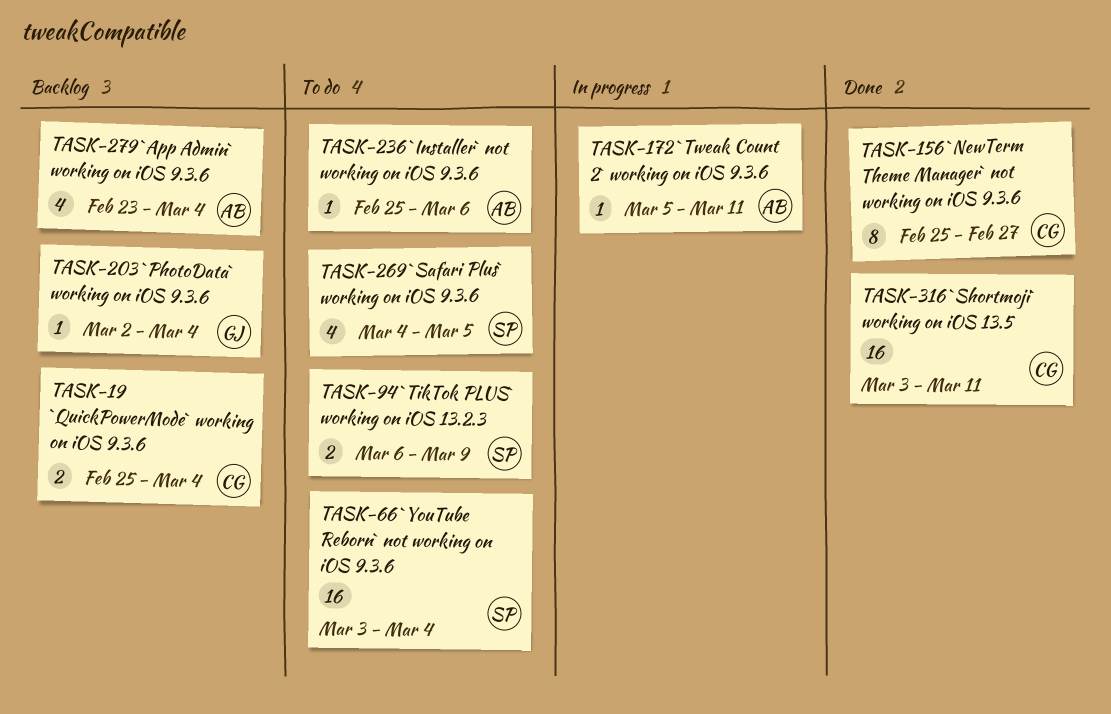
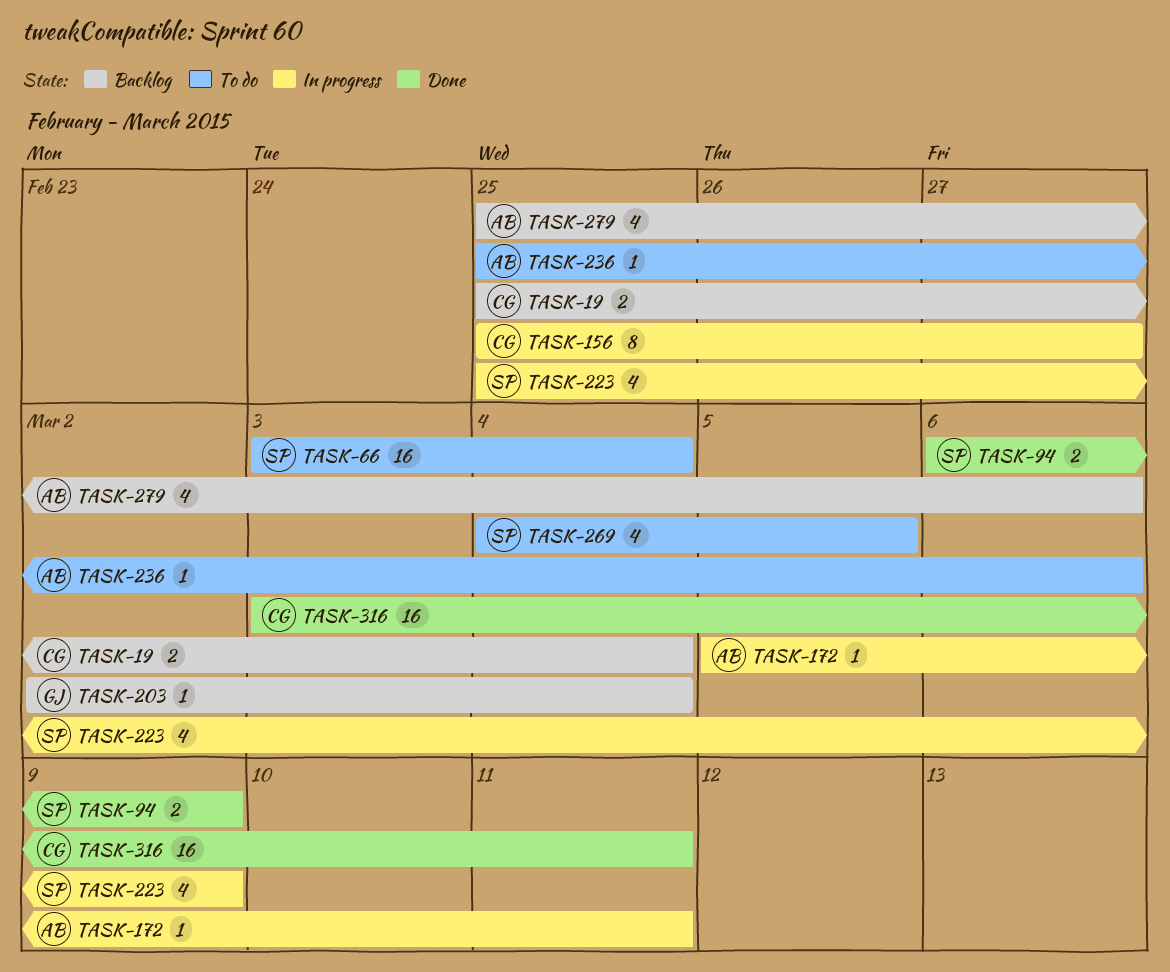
TASK-94, status: To do -> Done
TASK-156, status: Done -> In progress
TASK-223: none -> present
TASK-279, start: Feb 23 -> Feb 25
TASK-279, due: Mar 4 -> Mar 6

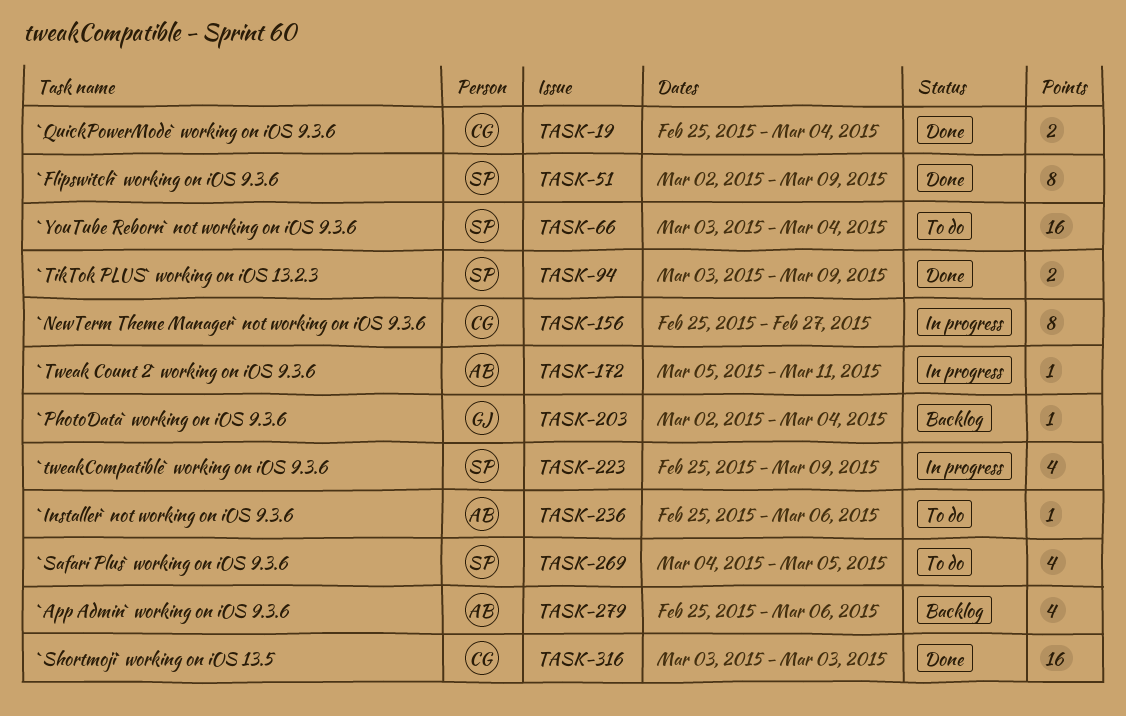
TASK-19, status: Backlog -> Done
TASK-51: none -> present
TASK-94, start: Mar 6 -> Mar 3
TASK-316, due: Mar 11 -> Mar 3

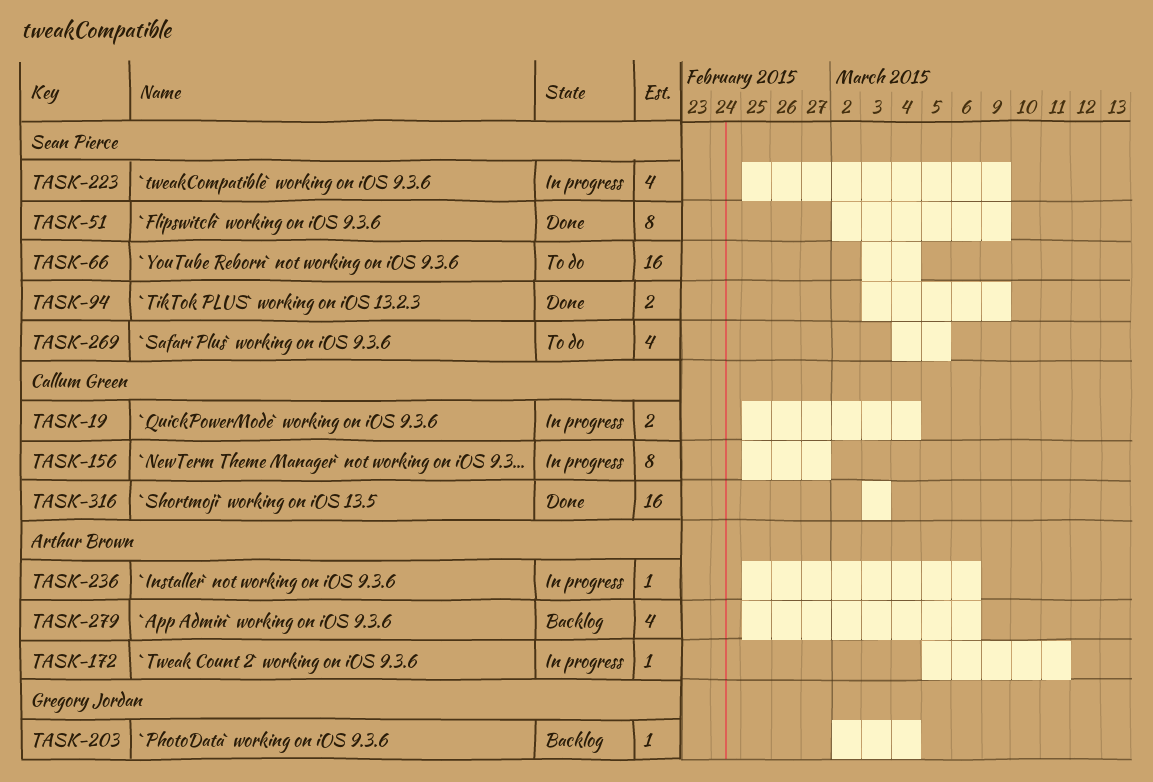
TASK-19, status: Done -> In progress
TASK-236, status: To do -> In progress

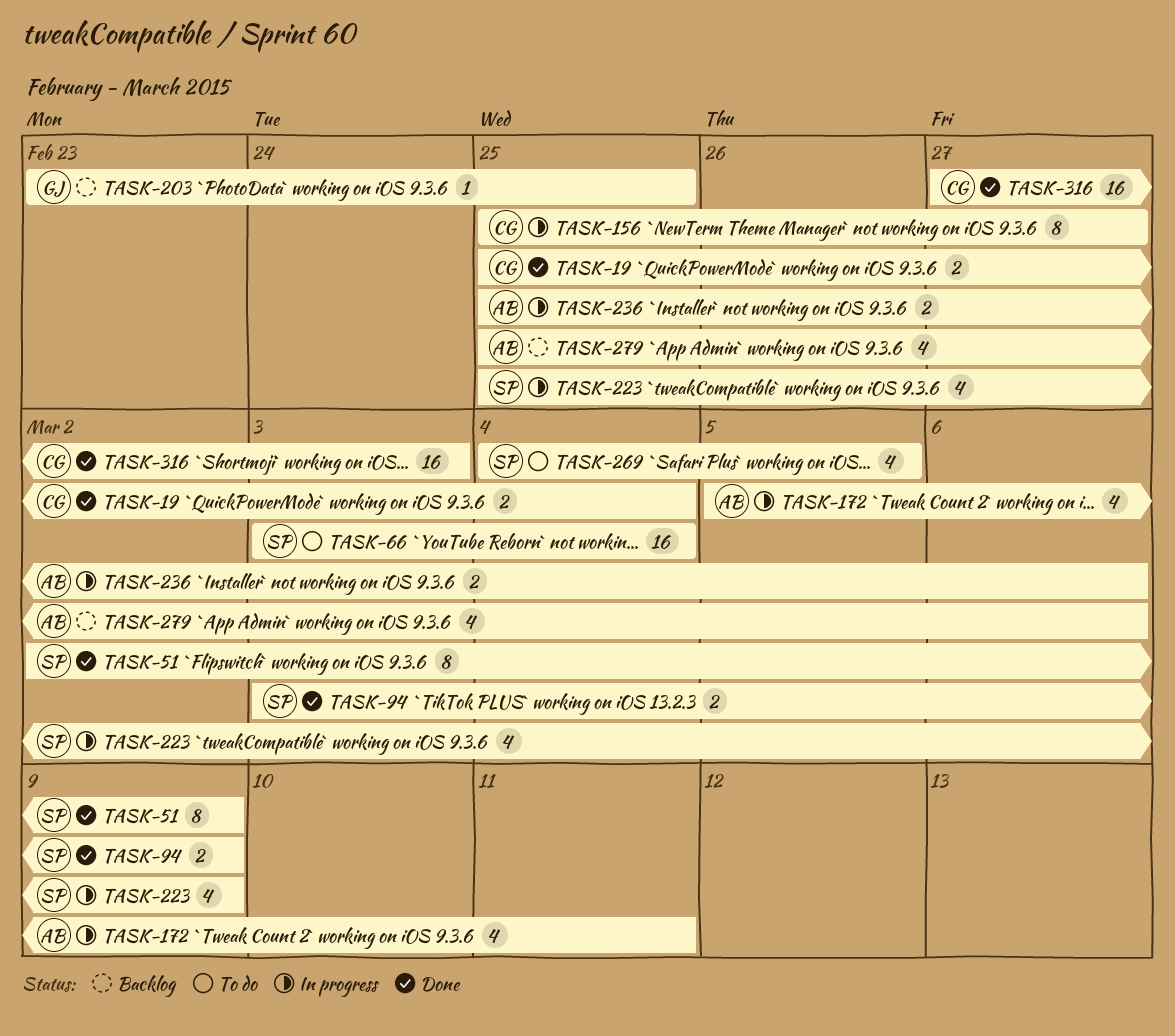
TASK-19, status: In progress -> Done
TASK-172, estimate: 1 -> 4
TASK-203, start: Mar 2 -> Feb 23
TASK-203, due: Mar 4 -> Feb 25
TASK-236, estimate: 1 -> 2
TASK-316, start: Mar 3 -> Feb 27

